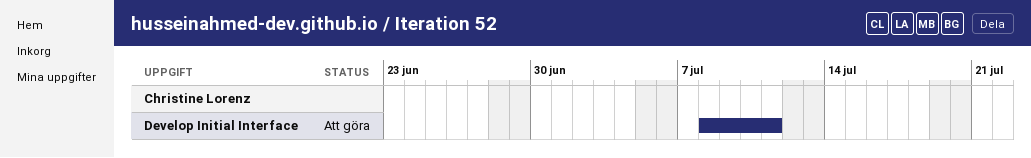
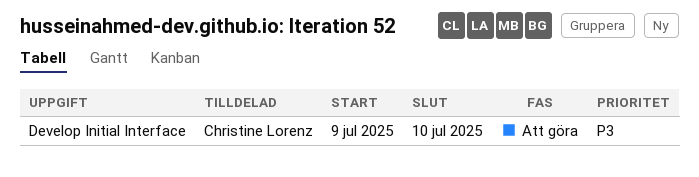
Develop Initial Interface, start: Jul 8 -> Jul 9
Develop Initial Interface, due: Jul 11 -> Jul 10

